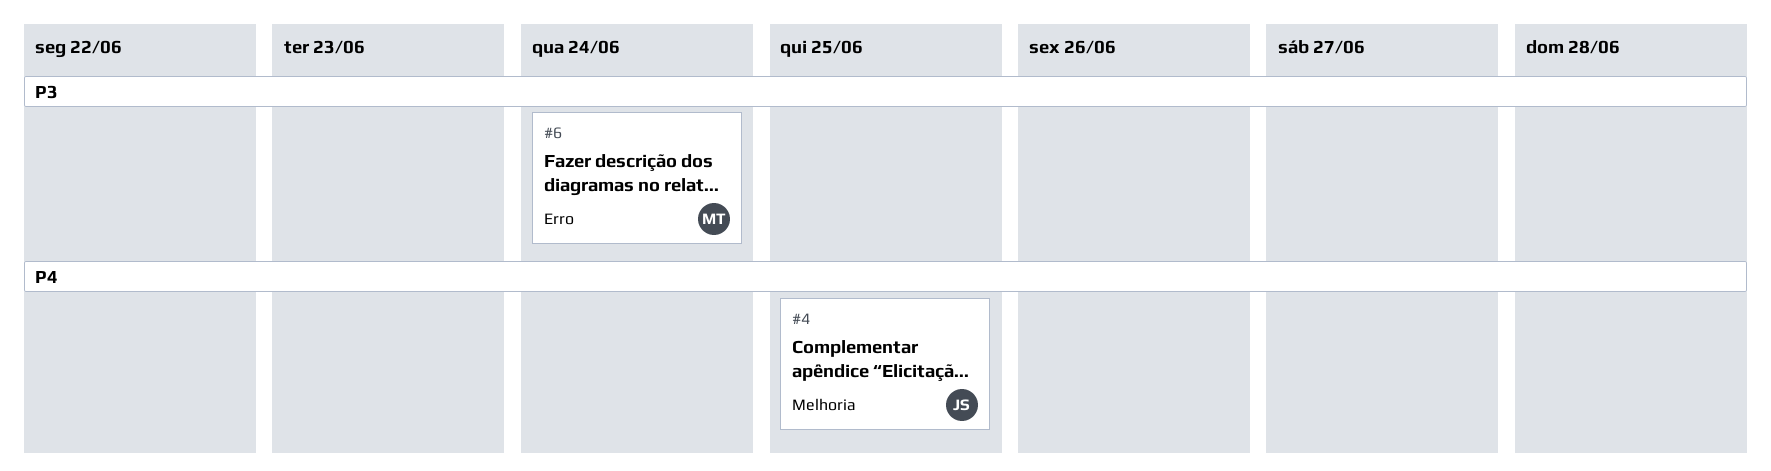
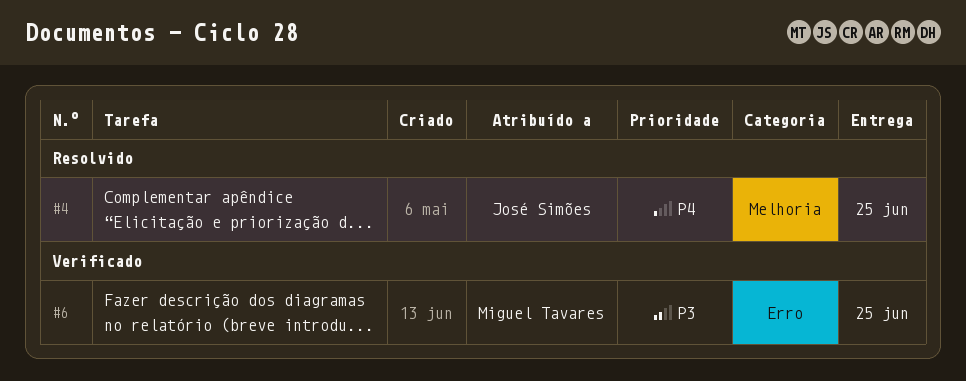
#6, due: Jun 24 -> Jun 25

